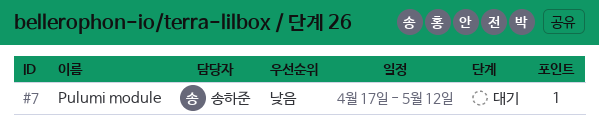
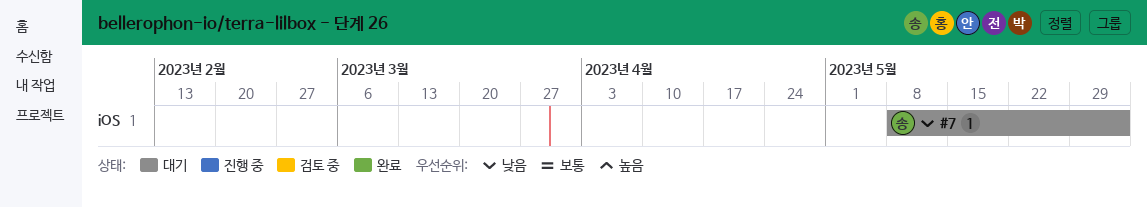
#7, start: Apr 17 -> May 8
#7, due: May 12 -> Jun 2

